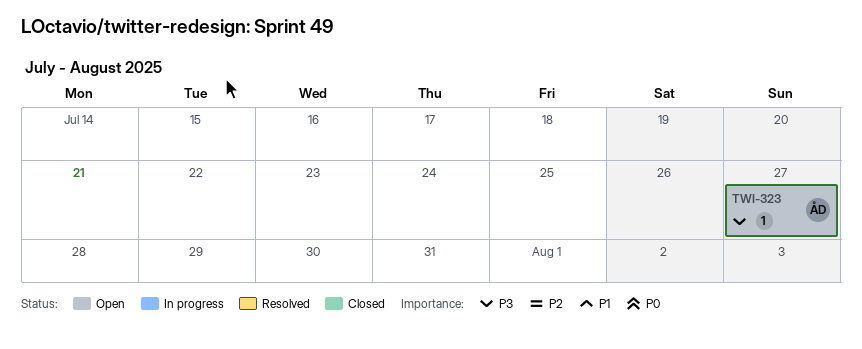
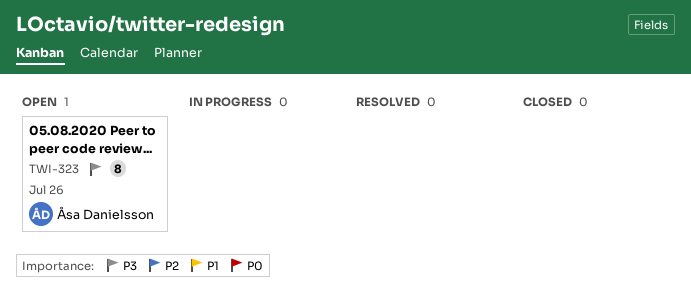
TWI-323, estimate: 1 -> 8
TWI-323, due: Jul 27 -> Jul 26

